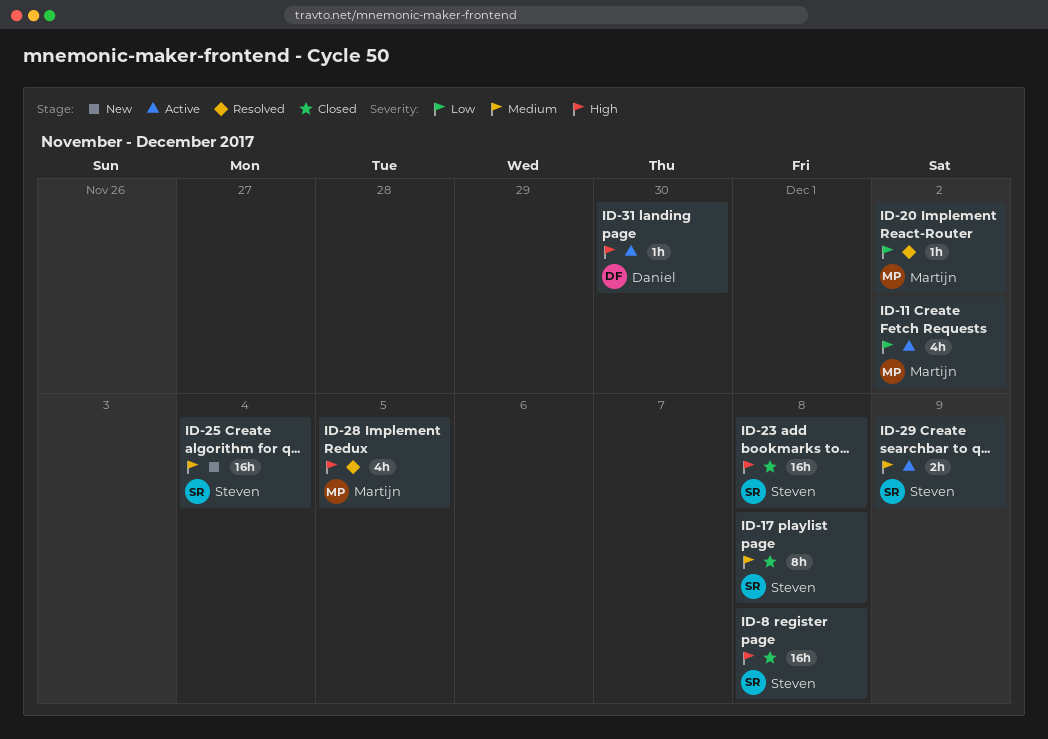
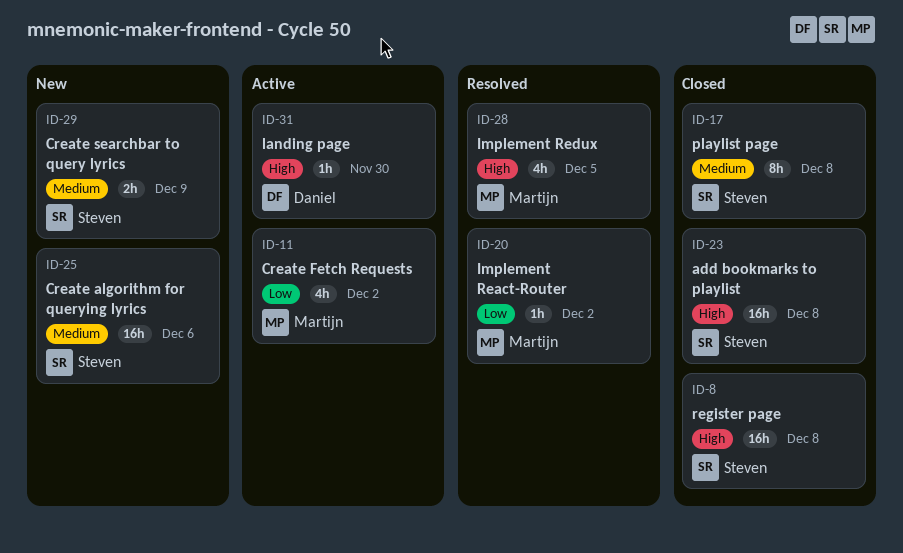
ID-25, due: Dec 4 -> Dec 6
ID-29, status: Active -> New

